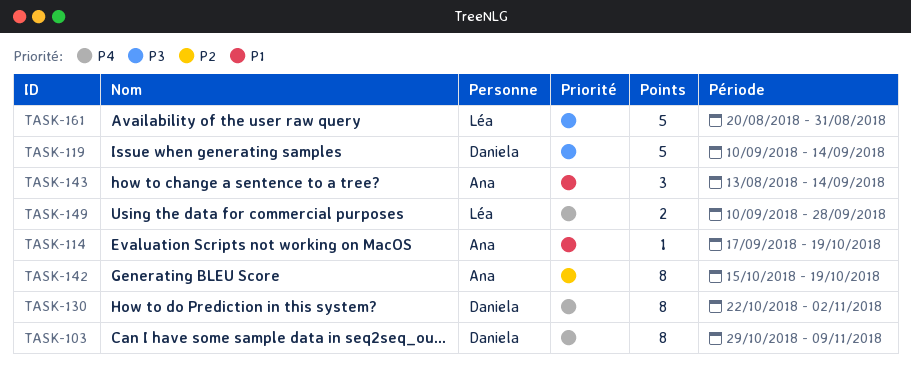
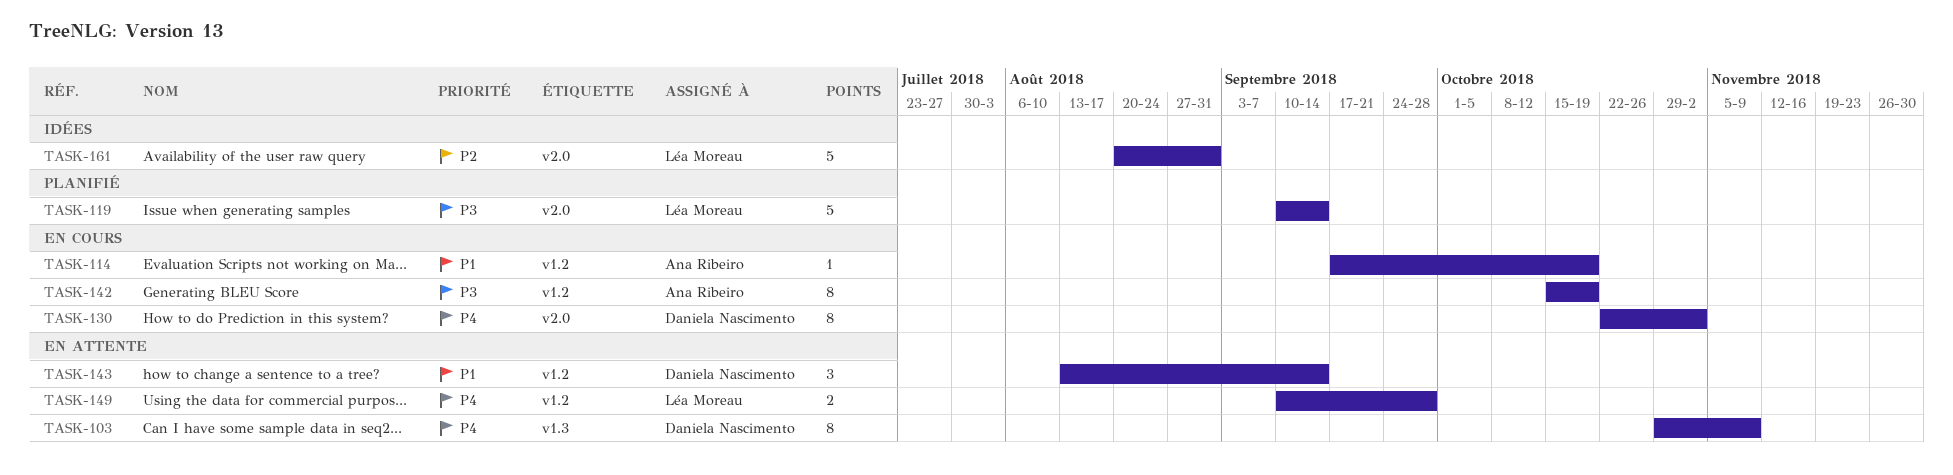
TASK-119, owner: Daniela Nascimento -> Léa Moreau
TASK-142, priority: P2 -> P3
TASK-143, owner: Ana Ribeiro -> Daniela Nascimento
TASK-161, priority: P3 -> P2

